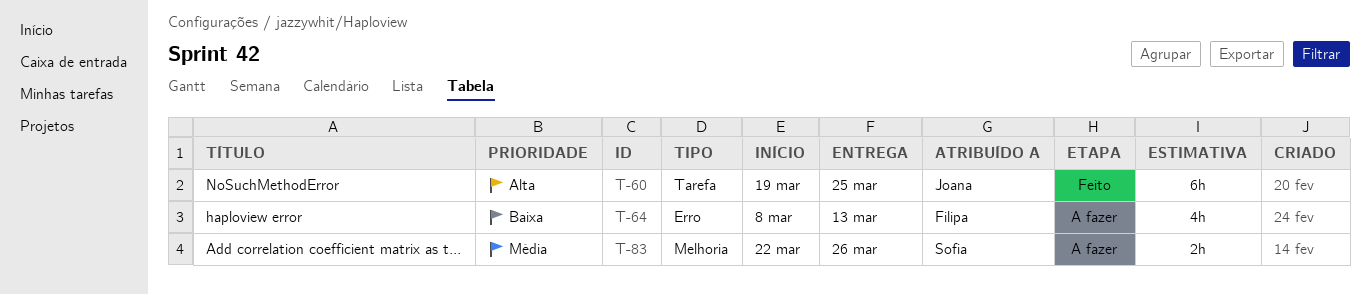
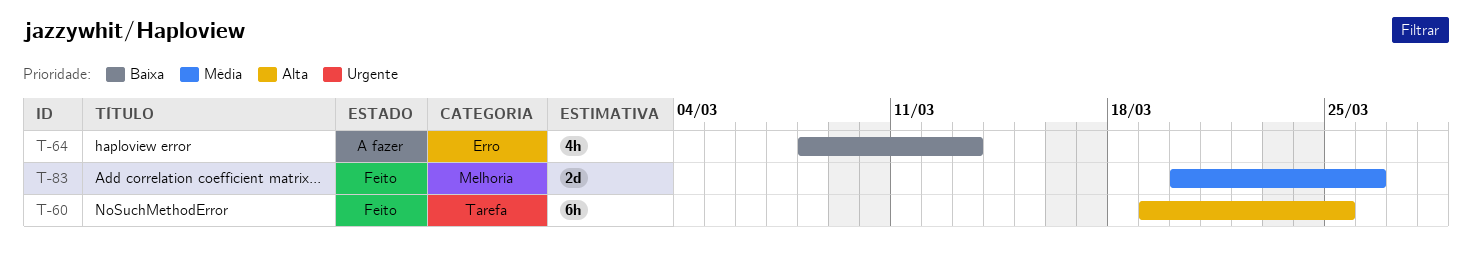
T-83, status: A fazer -> Feito
T-83, estimate: 2h -> 2d
T-83, start: Mar 22 -> Mar 20

